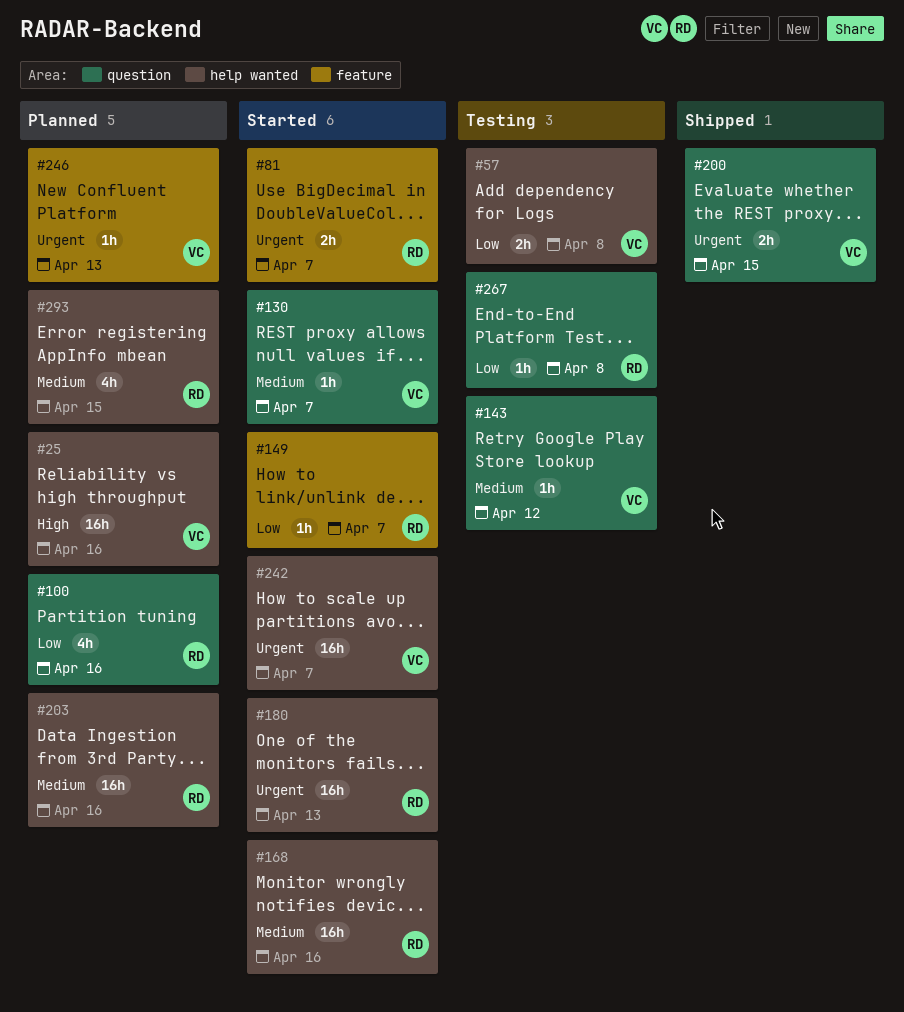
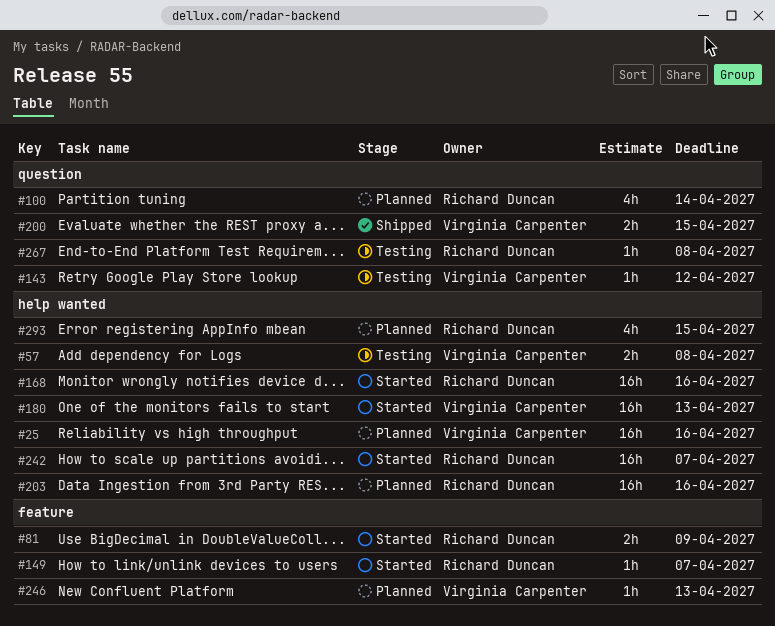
#81, due: Apr 7 -> Apr 9
#100, due: Apr 16 -> Apr 14
#130: present -> none
#180, owner: Richard Duncan -> Virginia Carpenter
#242, owner: Virginia Carpenter -> Richard Duncan

